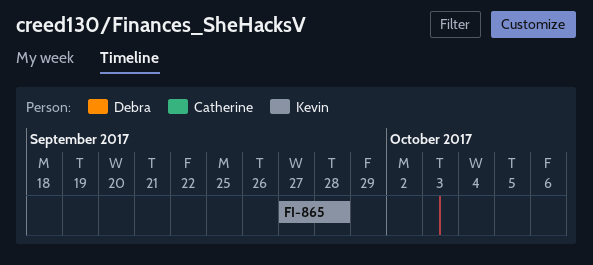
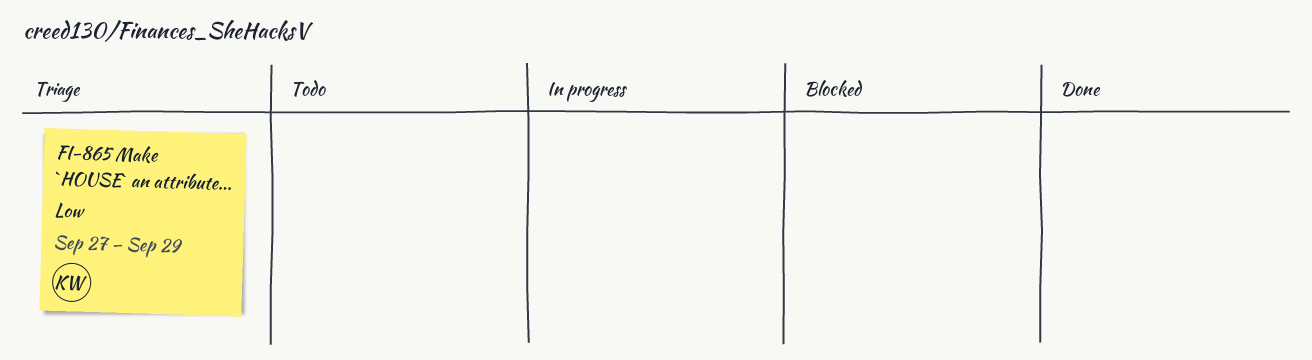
FI-865, due: Sep 28 -> Sep 29

